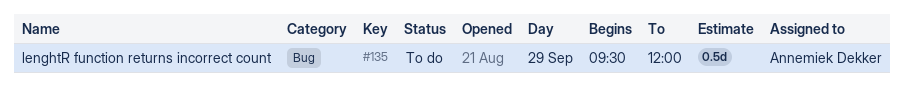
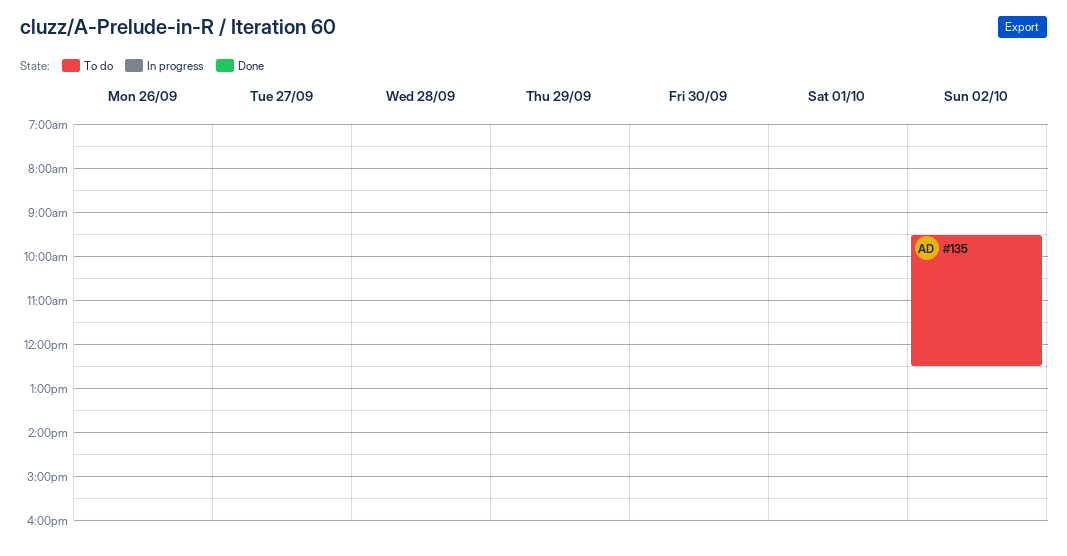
#135, day: Sep 29 -> Oct 2
#135, ends: 12:00 -> 12:30

